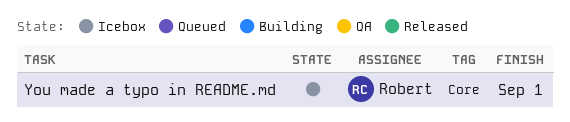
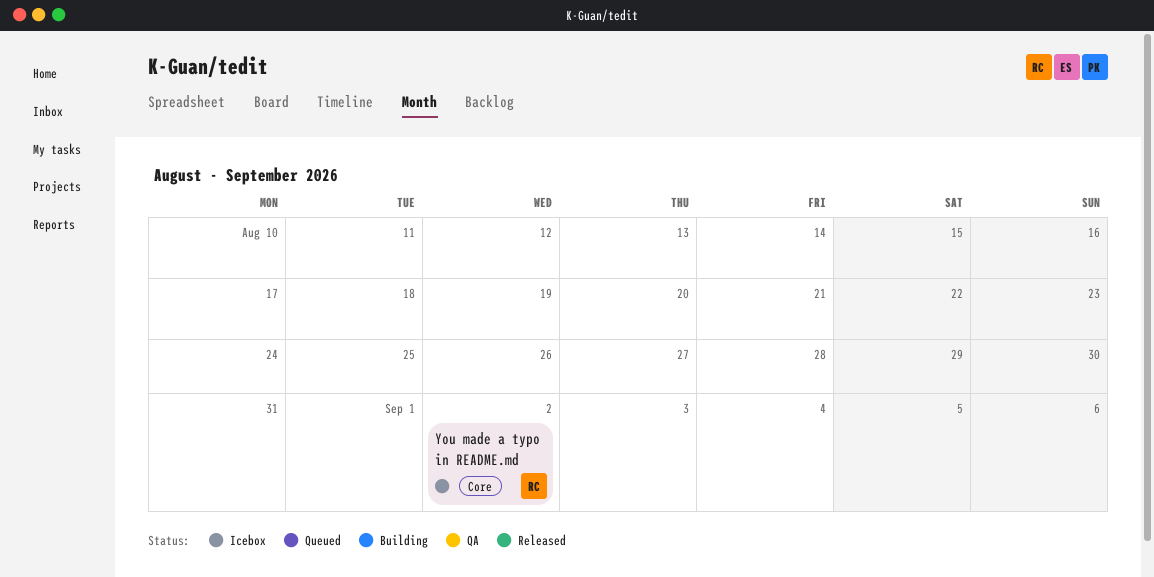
You made a typo in README.md, due: Sep 1 -> Sep 2

